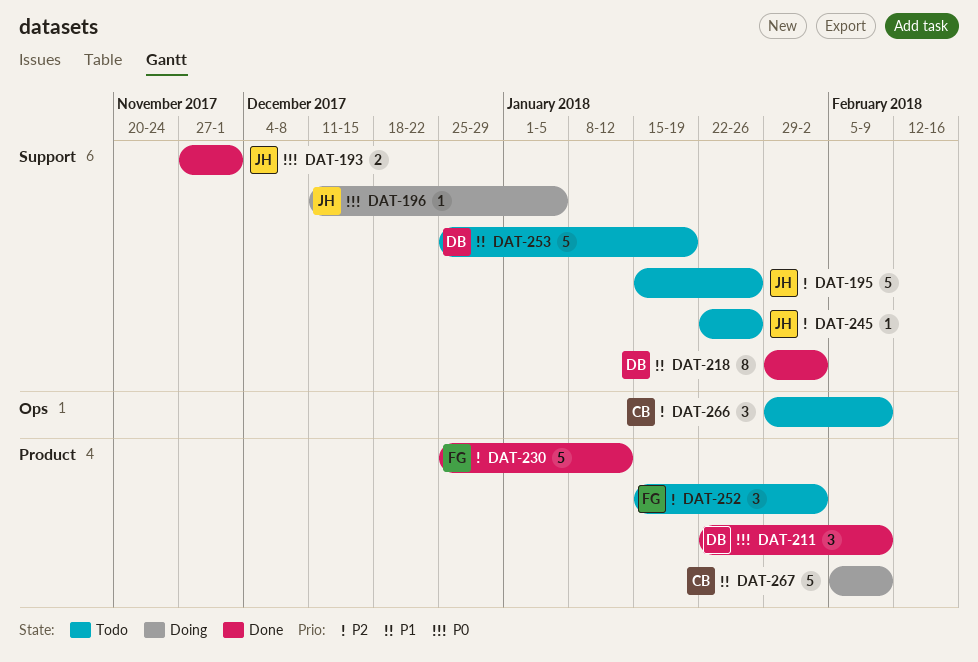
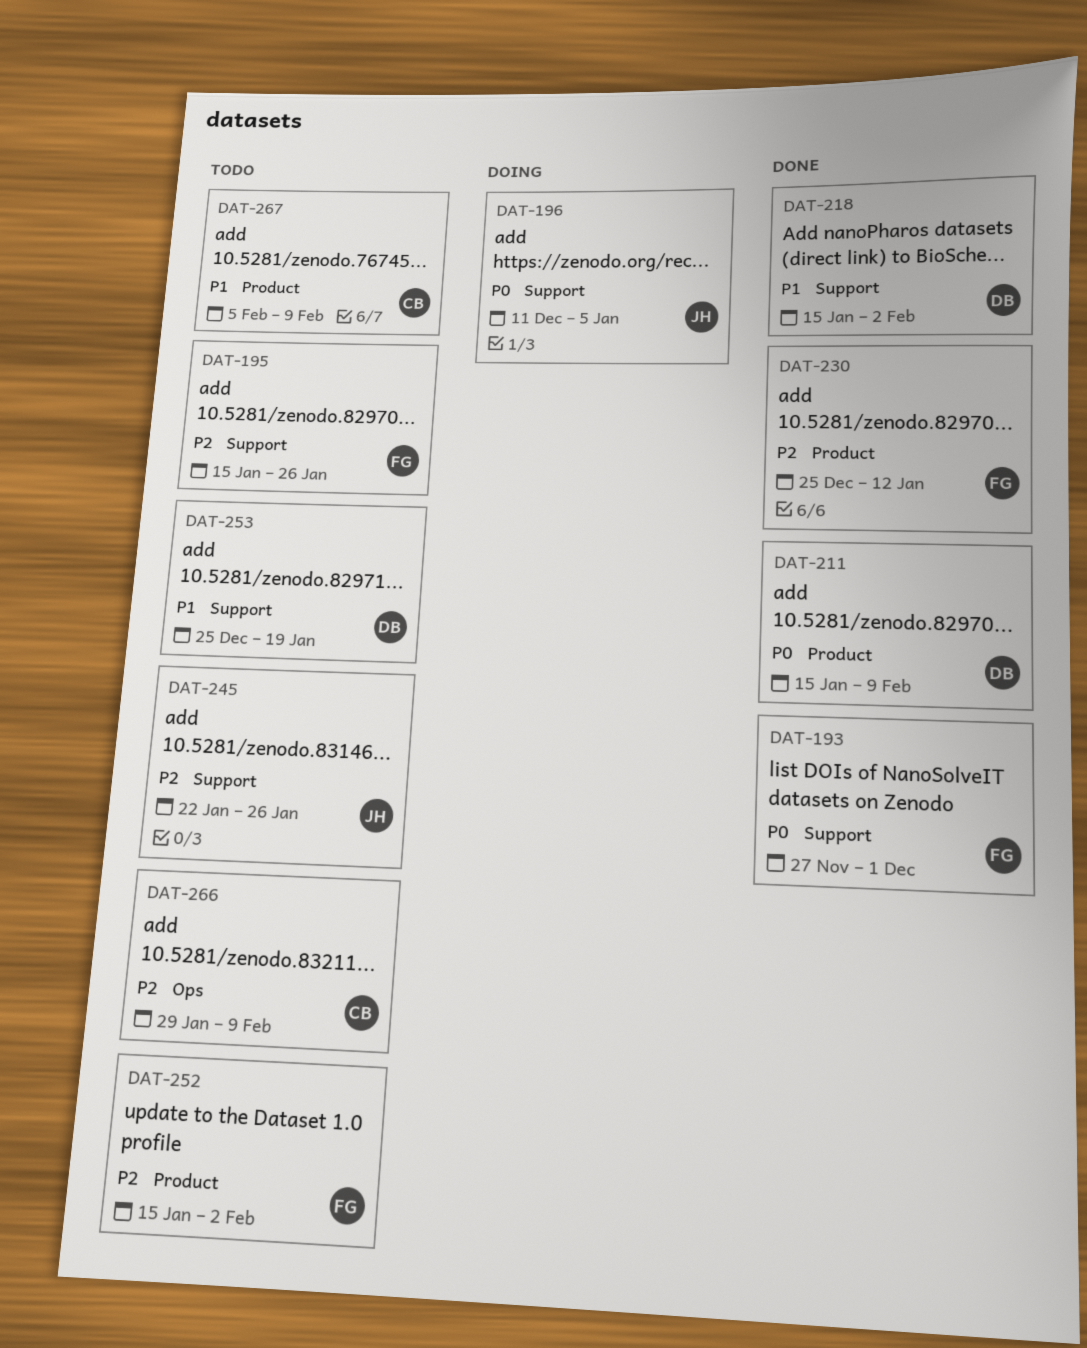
DAT-193, owner: JH -> FG
DAT-195, owner: JH -> FG
DAT-211, start: Jan 22 -> Jan 15
DAT-218, start: Jan 29 -> Jan 15
DAT-267, status: Doing -> Todo

